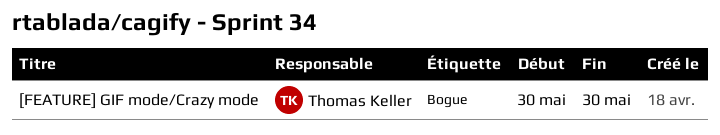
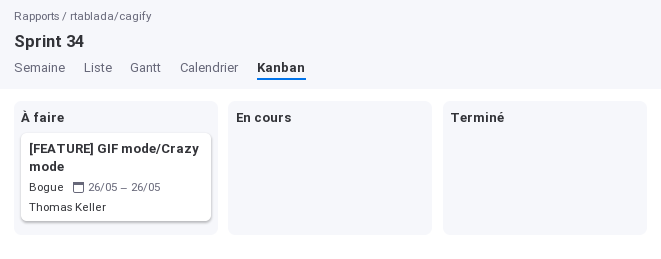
[FEATURE] GIF mode/Crazy mode, start: May 30 -> May 26
[FEATURE] GIF mode/Crazy mode, due: May 30 -> May 26

